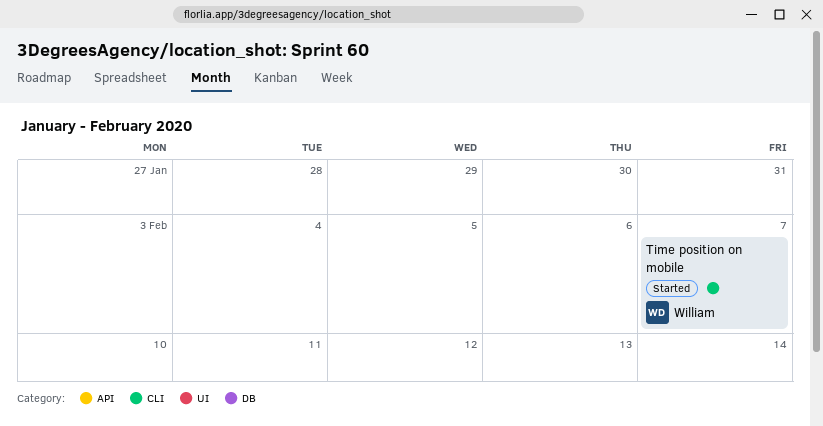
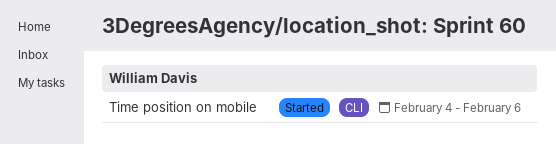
Time position on mobile, due: Feb 7 -> Feb 6

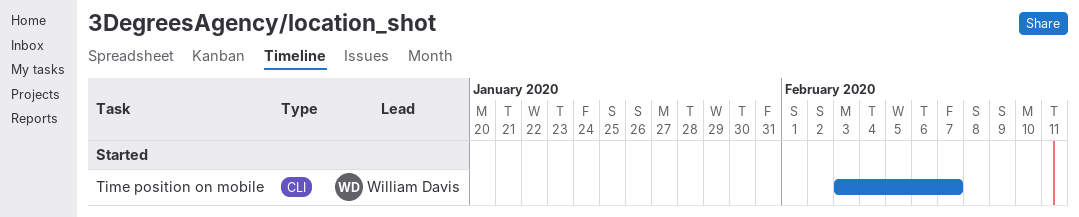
Time position on mobile, start: Feb 4 -> Feb 3
Time position on mobile, due: Feb 6 -> Feb 7

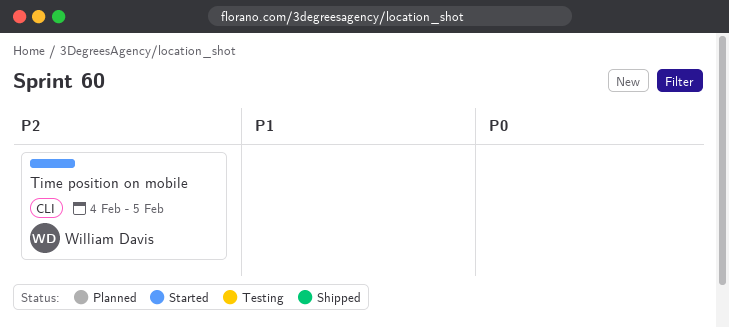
Time position on mobile, start: Feb 3 -> Feb 4
Time position on mobile, due: Feb 7 -> Feb 5

